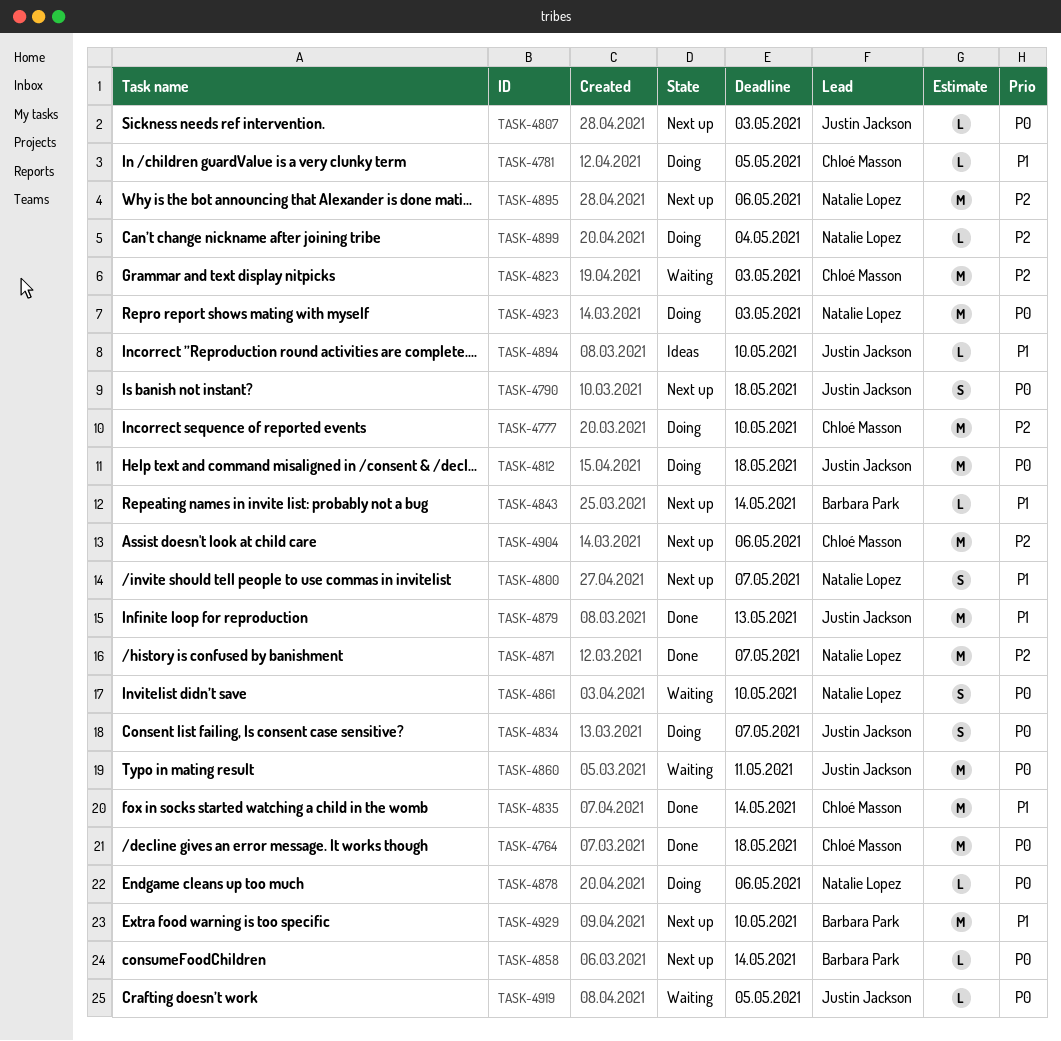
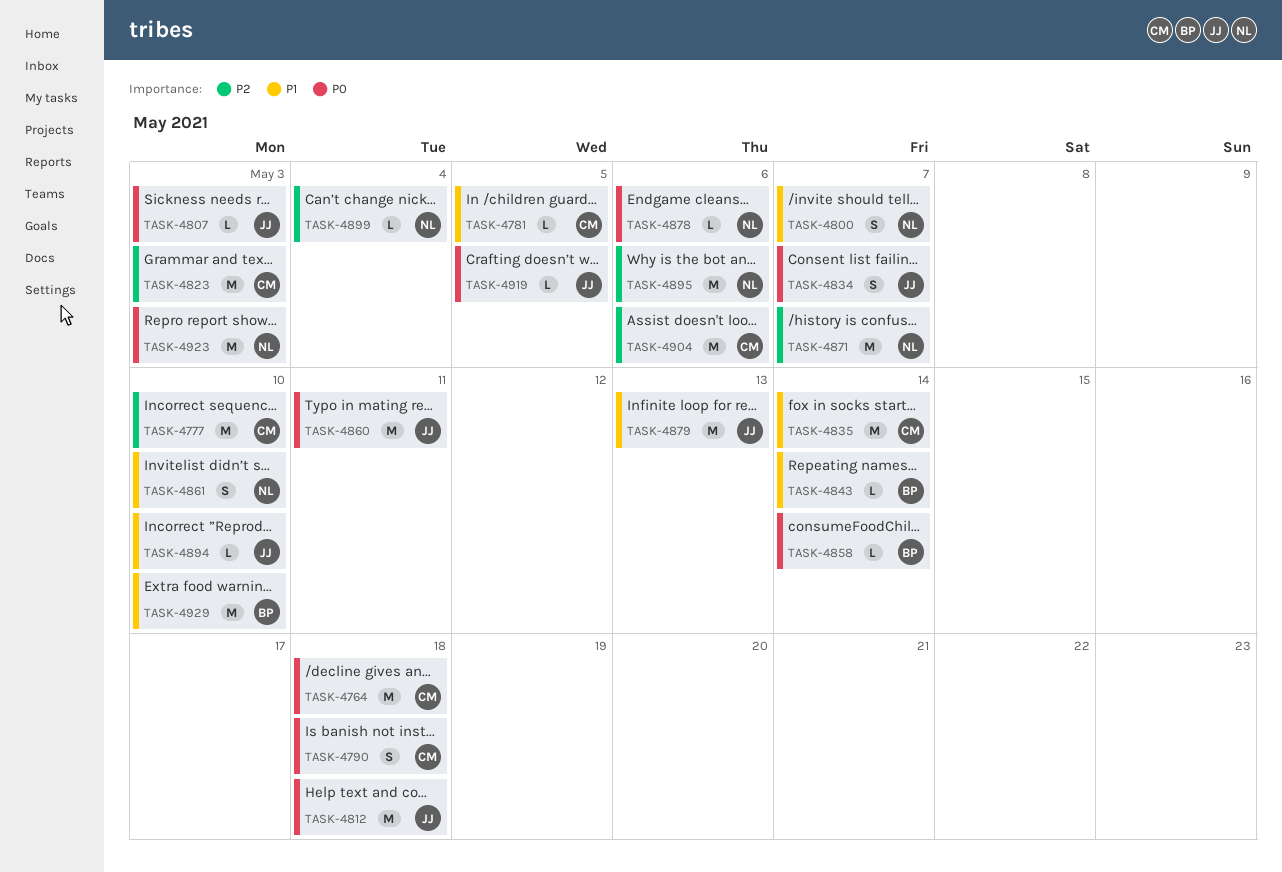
TASK-4790, owner: Justin Jackson -> Chloé Masson
TASK-4861, priority: P0 -> P1

